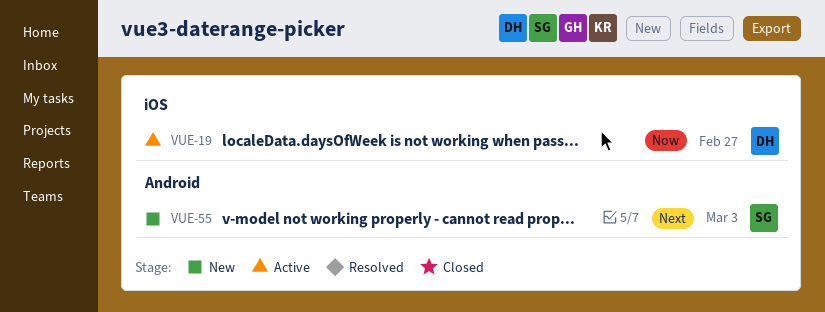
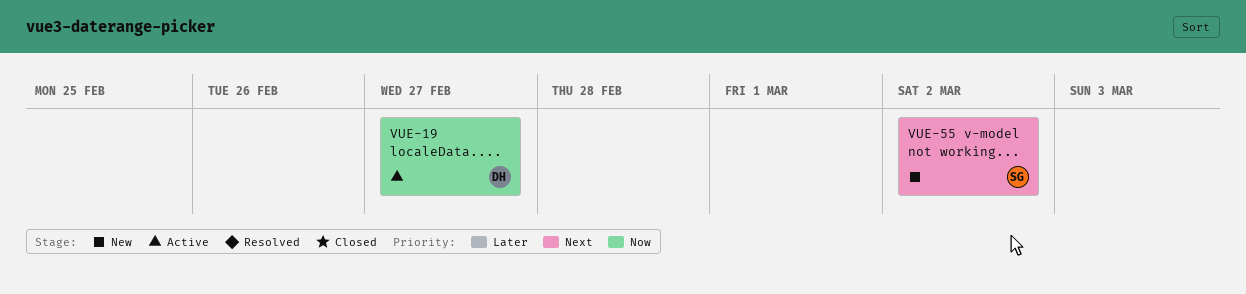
VUE-55, due: Mar 3 -> Mar 2

